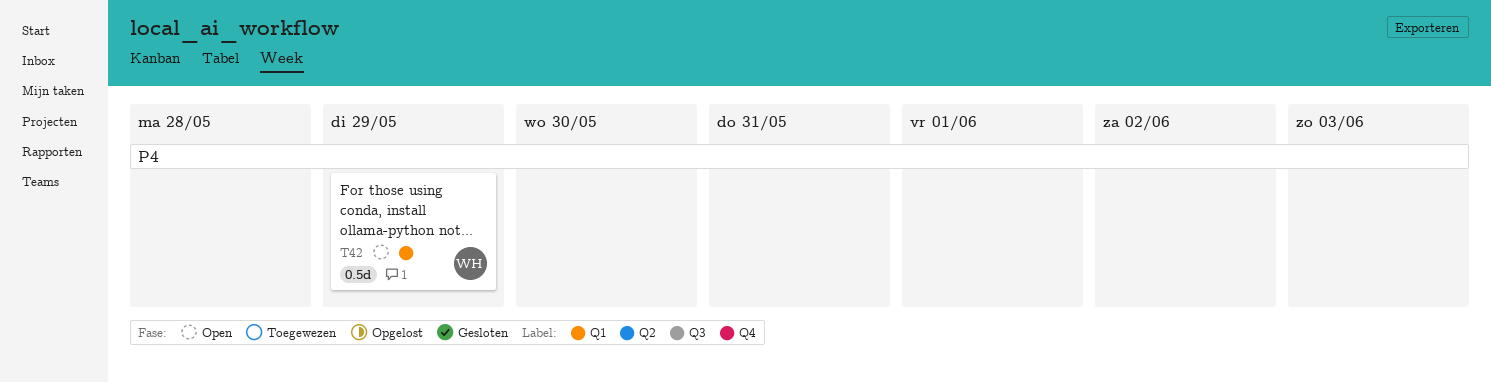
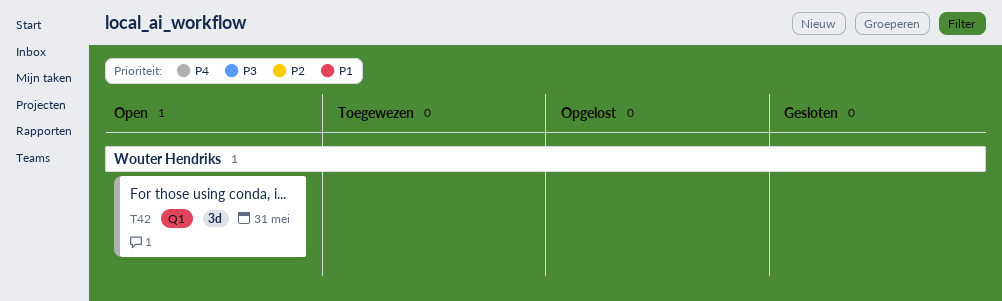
T42, estimate: 0.5d -> 3d
T42, due: May 29 -> May 31

